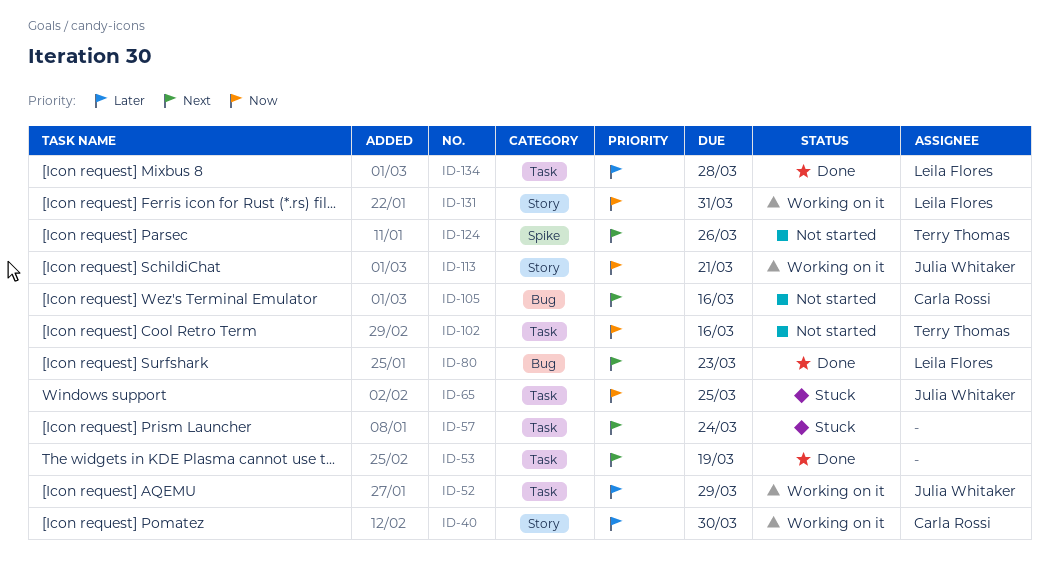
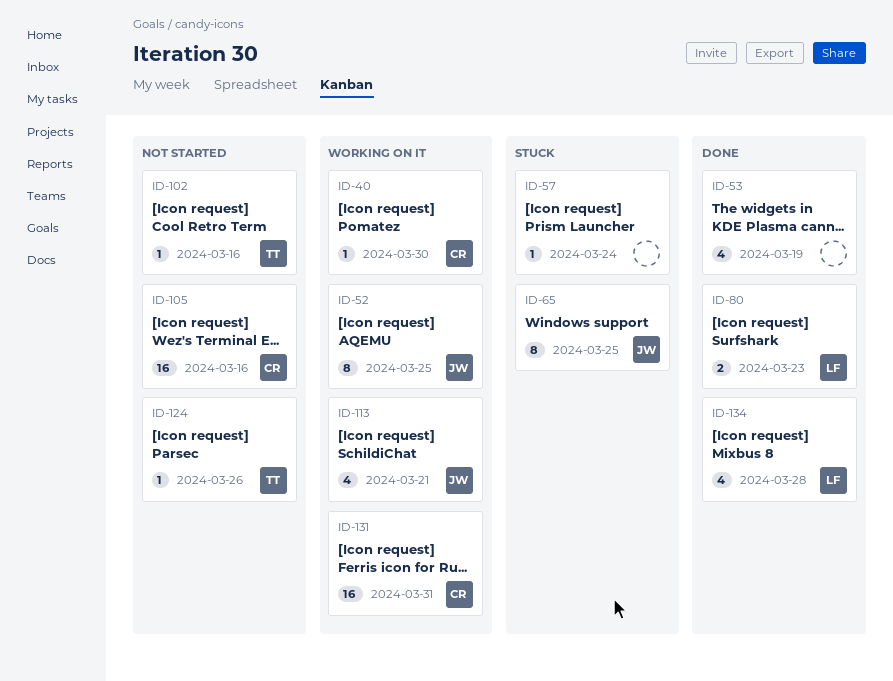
ID-52, due: Mar 29 -> Mar 25
ID-131, owner: Leila Flores -> Carla Rossi

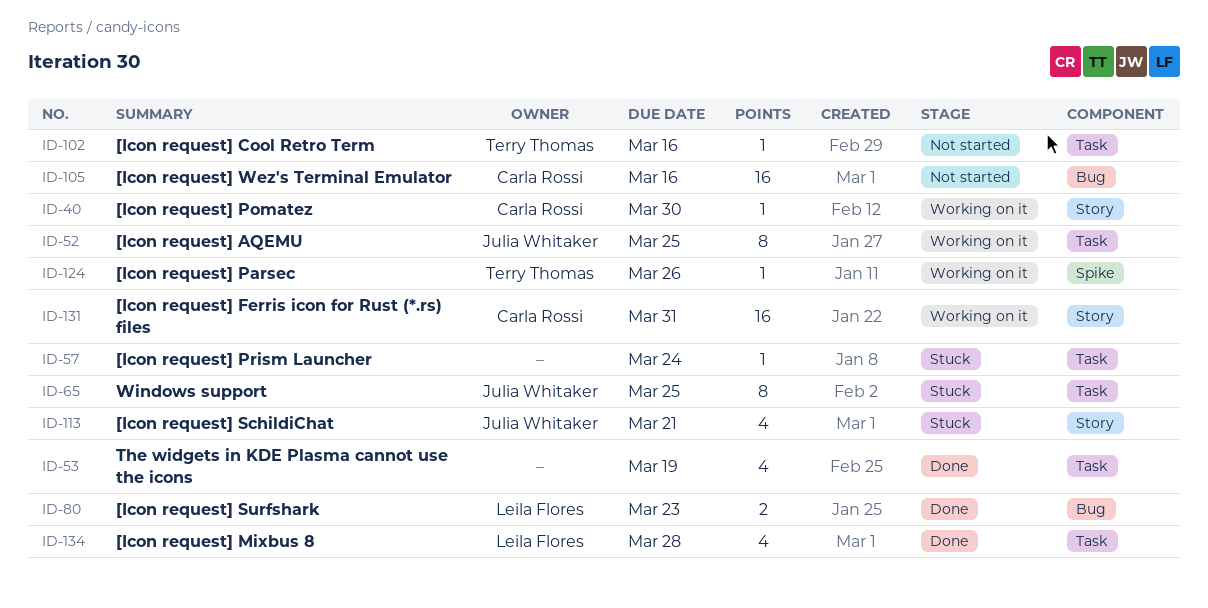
ID-113, status: Working on it -> Stuck
ID-124, status: Not started -> Working on it

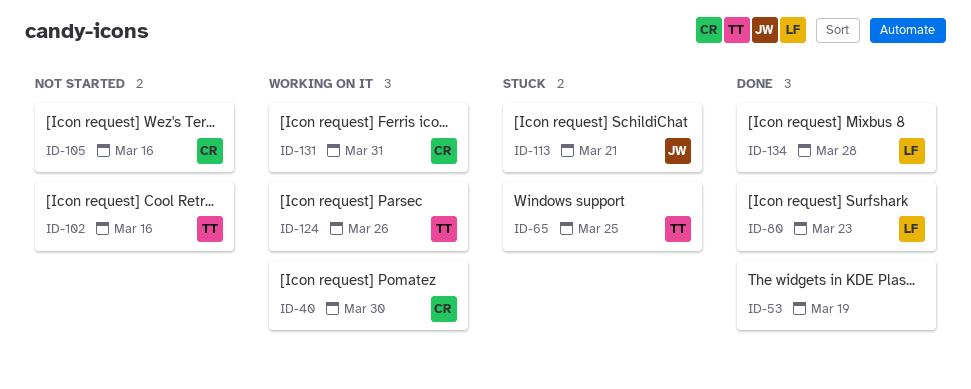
ID-52: present -> none
ID-57: present -> none
ID-65, owner: Julia Whitaker -> Terry Thomas

